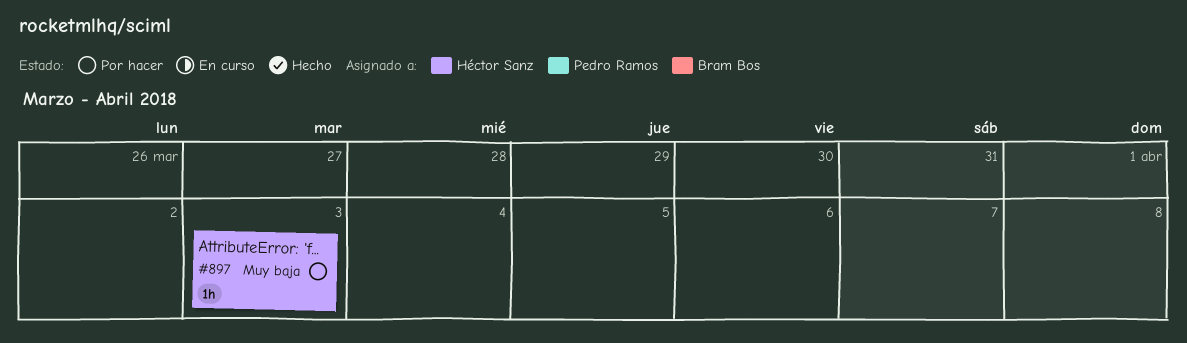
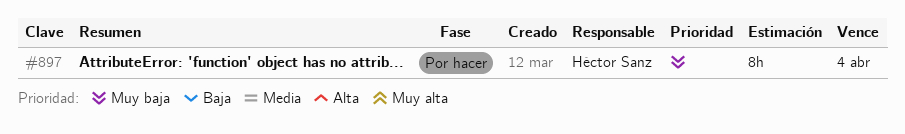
#897, estimate: 1h -> 8h
#897, due: Apr 3 -> Apr 4

